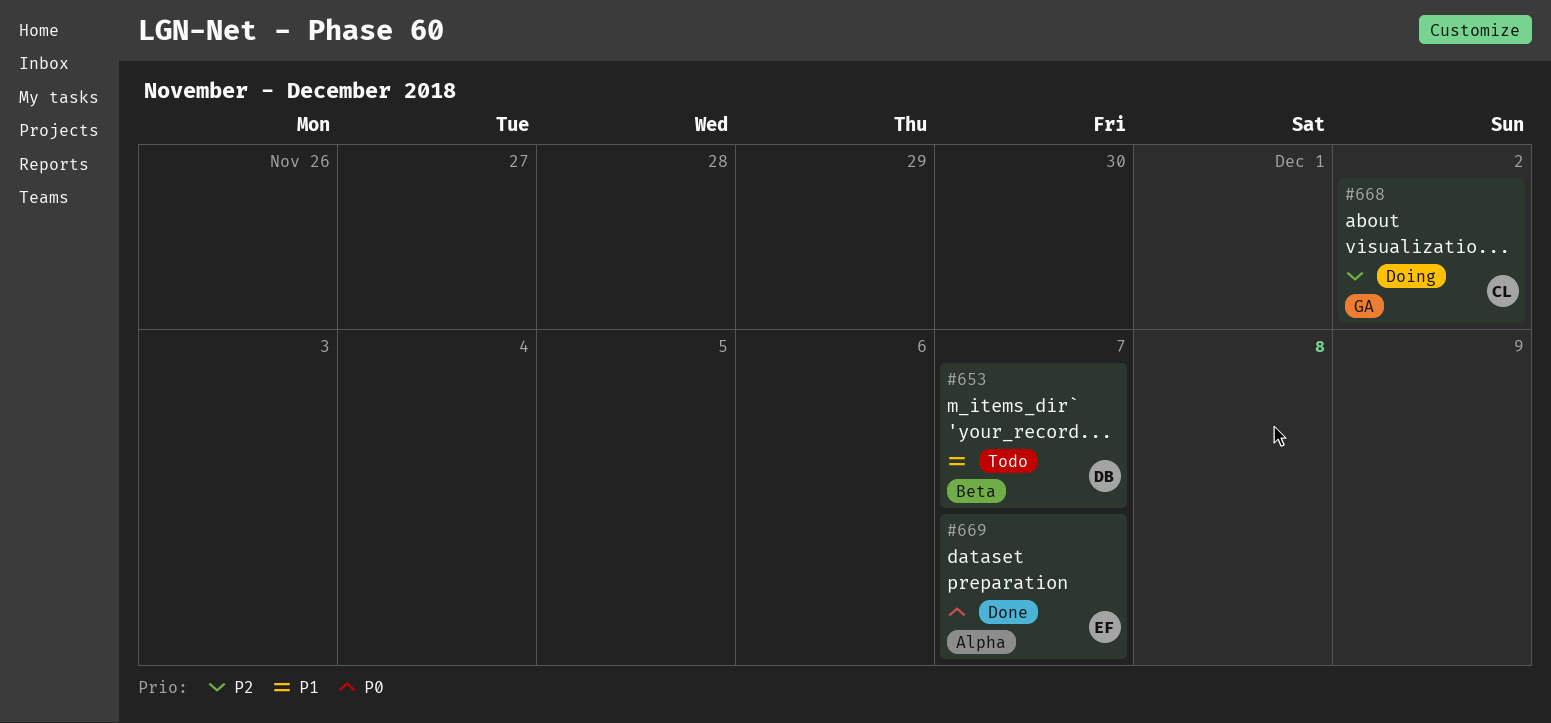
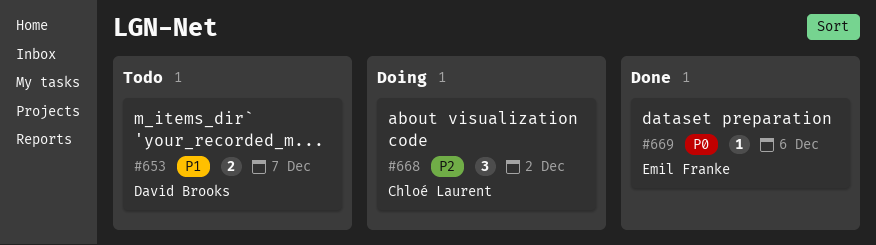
#669, due: Dec 7 -> Dec 6

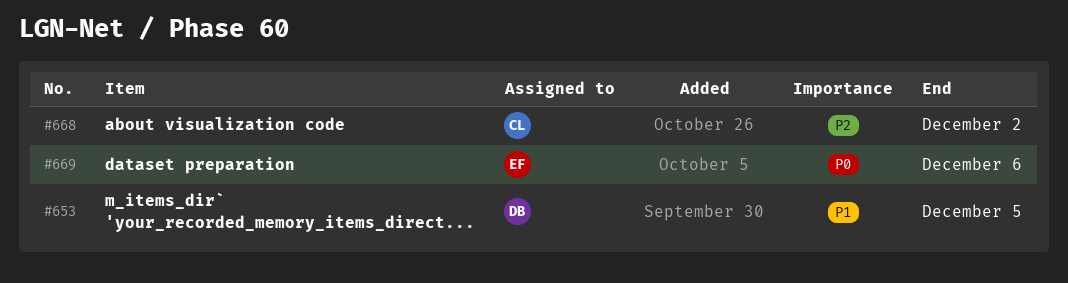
#653, due: Dec 7 -> Dec 5

